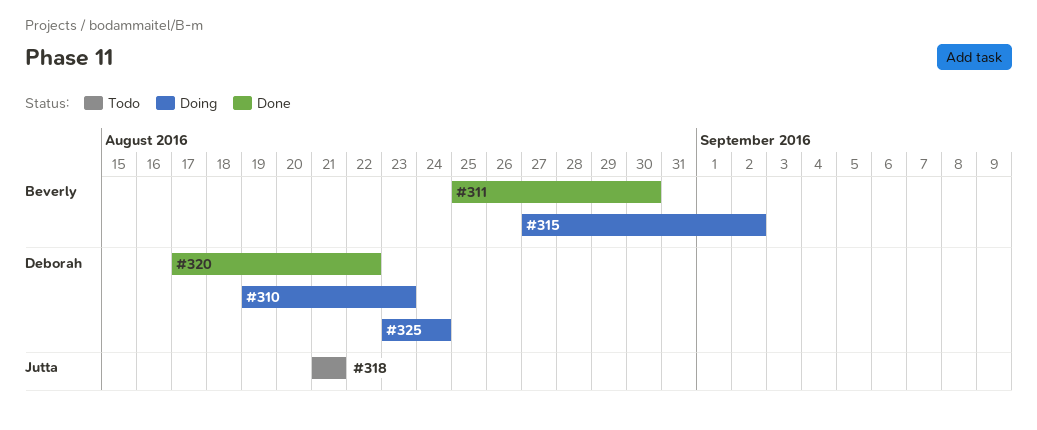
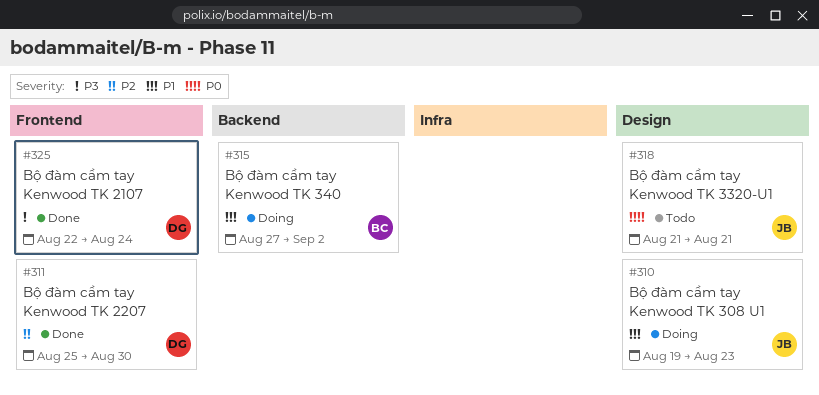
#310, owner: Deborah -> Jutta
#311, owner: Beverly -> Deborah
#320: present -> none
#325, status: Doing -> Done
#325, start: Aug 23 -> Aug 22

